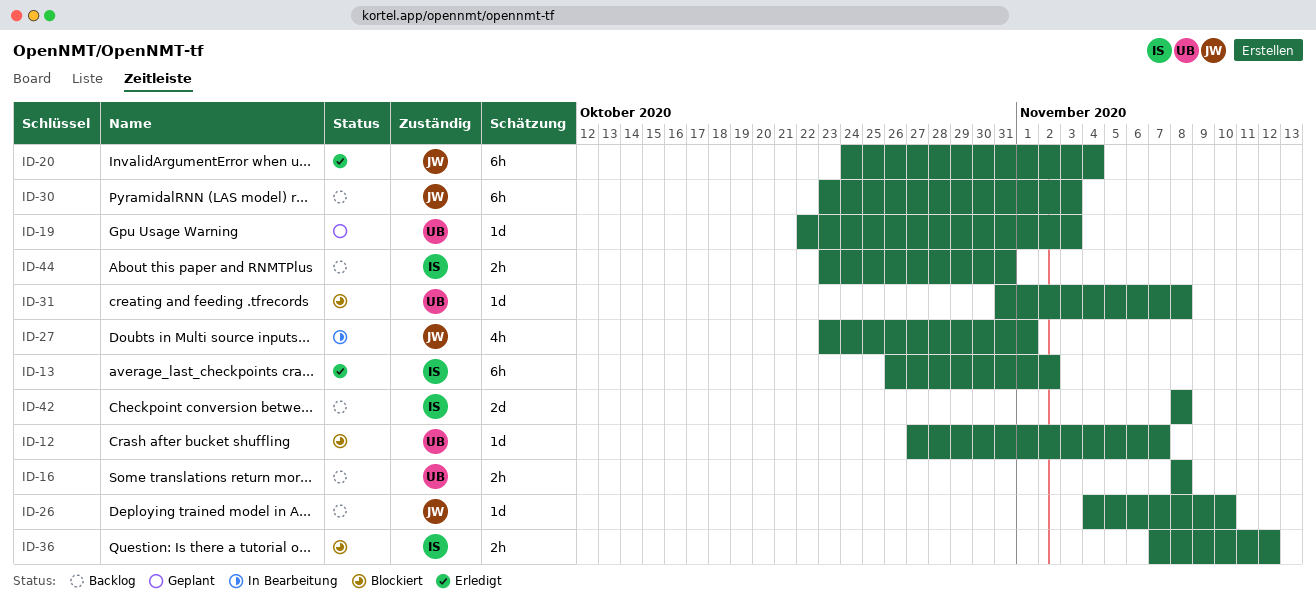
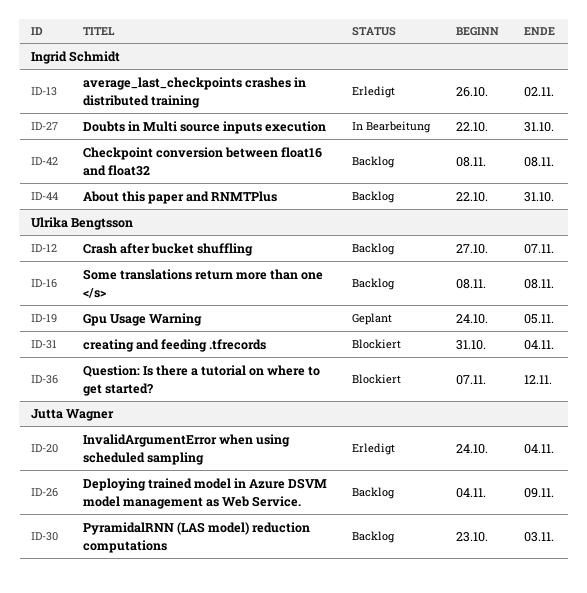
ID-12, status: Blockiert -> Backlog
ID-19, start: Oct 22 -> Oct 24
ID-19, due: Nov 3 -> Nov 5
ID-26, due: Nov 10 -> Nov 9
ID-27, owner: Jutta Wagner -> Ingrid Schmidt
ID-27, start: Oct 23 -> Oct 22
ID-27, due: Nov 1 -> Oct 31
ID-31, due: Nov 8 -> Nov 4
ID-36, owner: Ingrid Schmidt -> Ulrika Bengtsson
ID-44, start: Oct 23 -> Oct 22

